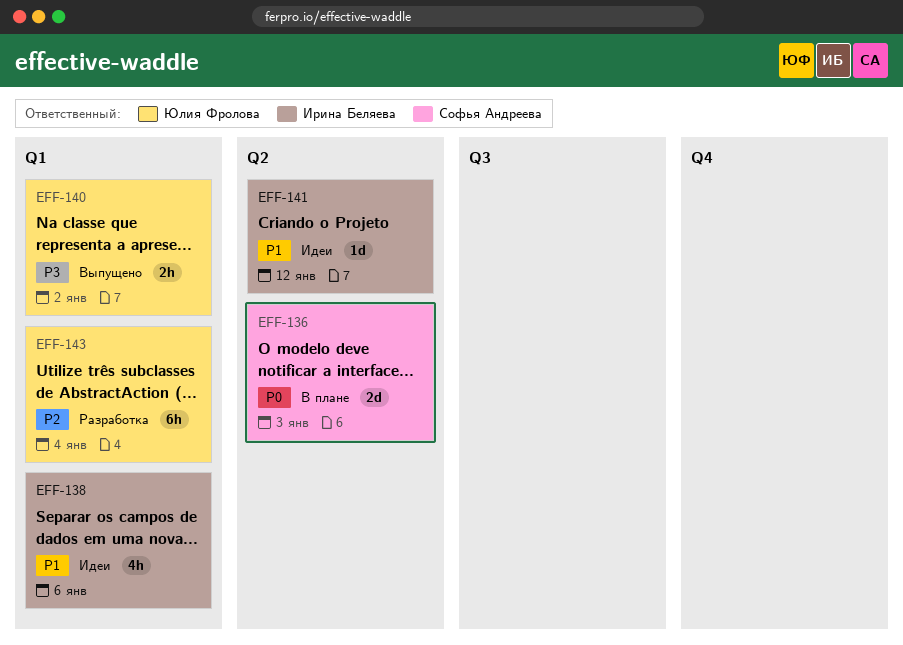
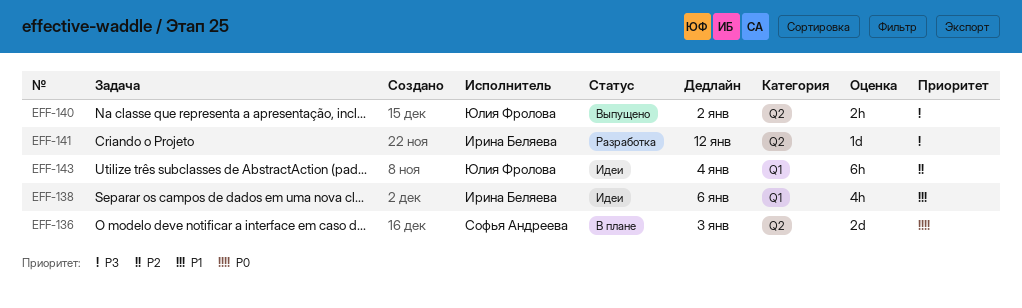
EFF-140, label: Q1 -> Q2
EFF-141, status: Идеи -> Разработка
EFF-141, priority: P1 -> P3
EFF-143, status: Разработка -> Идеи

